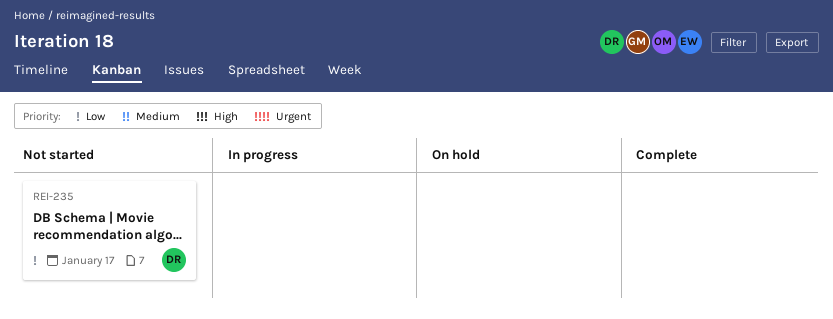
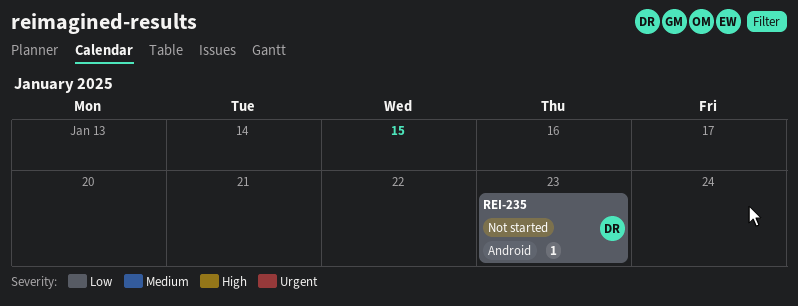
REI-235, due: Jan 17 -> Jan 23

